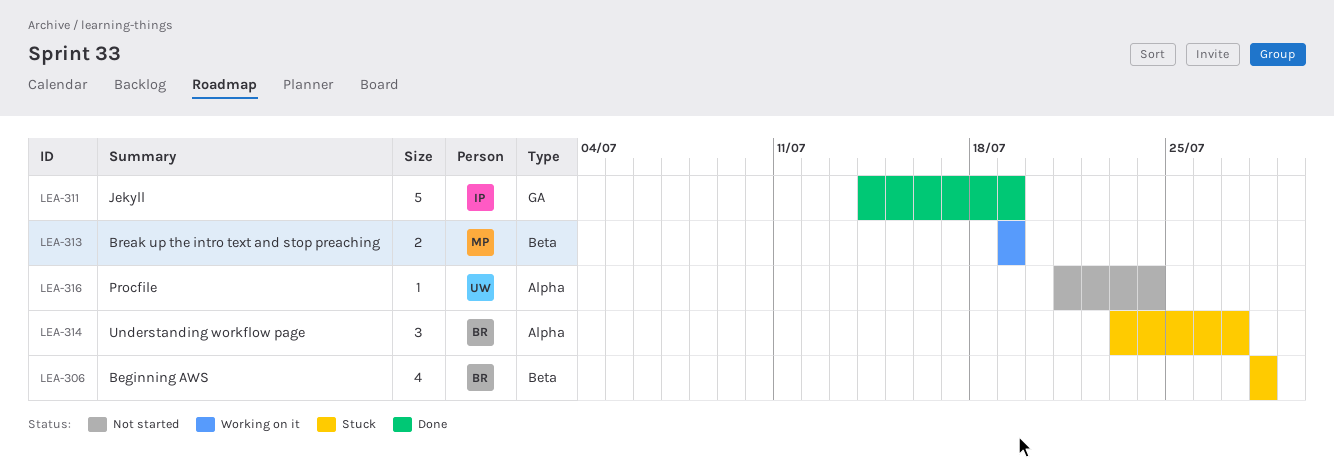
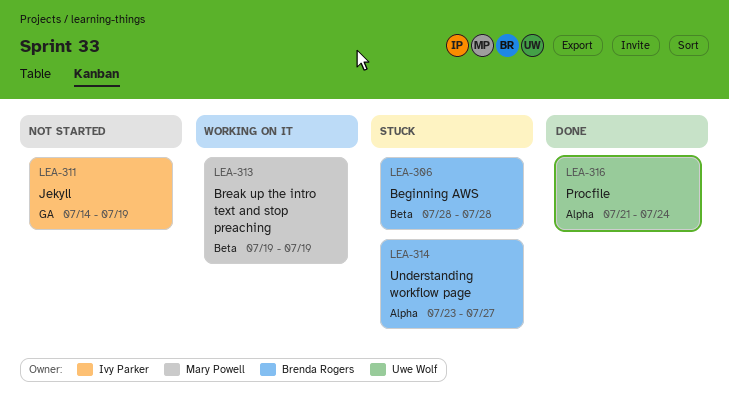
LEA-311, status: Done -> Not started
LEA-316, status: Not started -> Done

